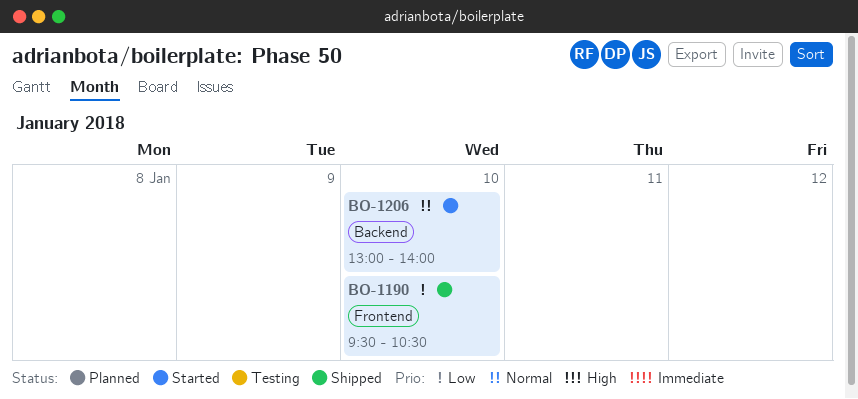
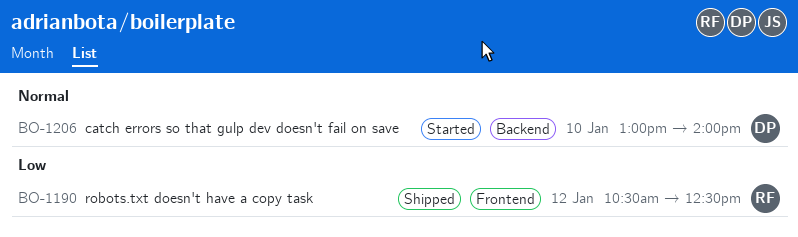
BO-1190, day: Jan 10 -> Jan 12
BO-1190, begins: 09:30 -> 10:30
BO-1190, ends: 10:30 -> 12:30

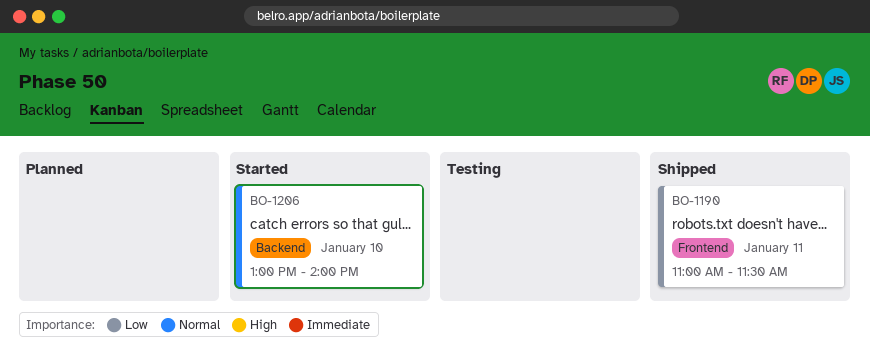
BO-1190, day: Jan 12 -> Jan 11
BO-1190, begins: 10:30 -> 11:00
BO-1190, ends: 12:30 -> 11:30

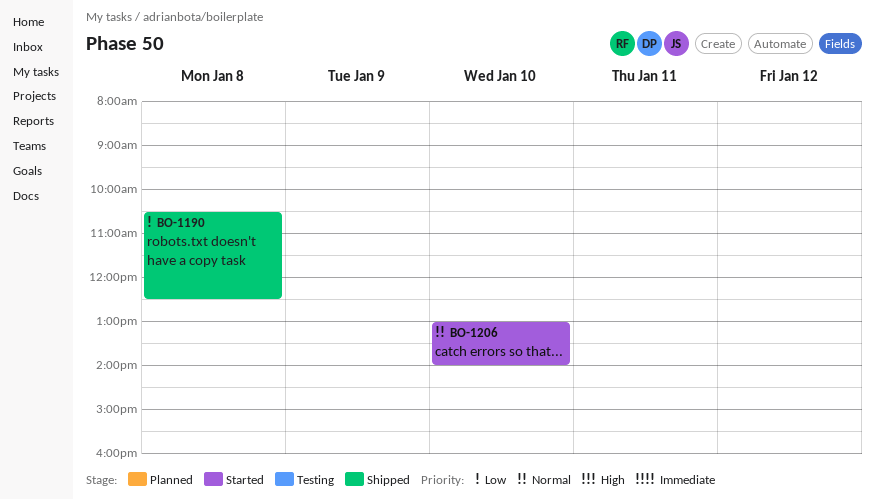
BO-1190, day: Jan 11 -> Jan 8
BO-1190, begins: 11:00 -> 10:30
BO-1190, ends: 11:30 -> 12:30

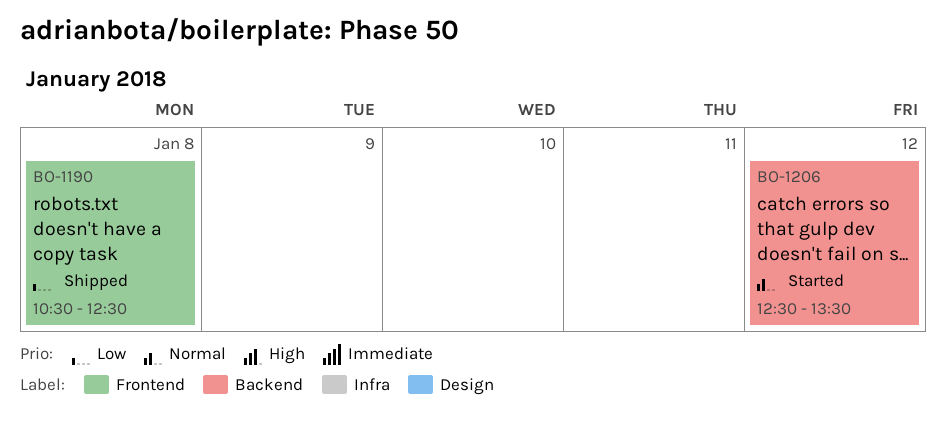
BO-1206, day: Jan 10 -> Jan 12
BO-1206, begins: 13:00 -> 12:30
BO-1206, ends: 14:00 -> 13:30

